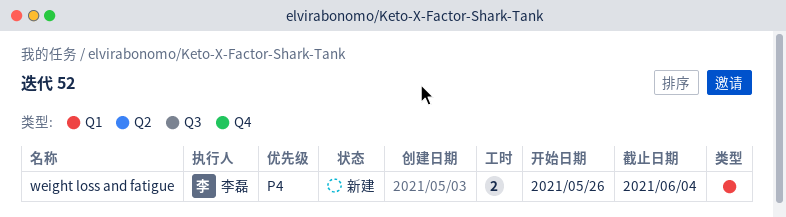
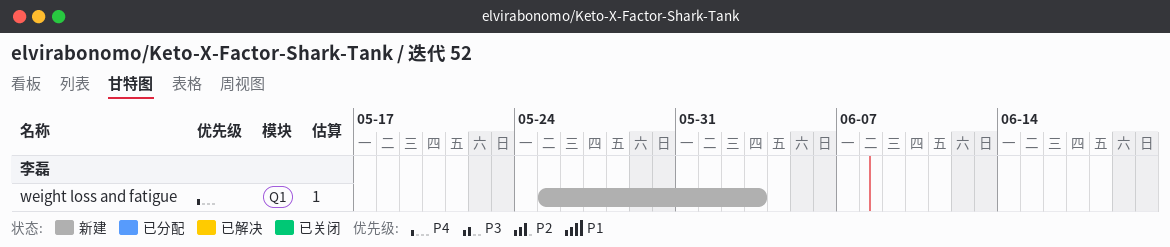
weight loss and fatigue, estimate: 2 -> 1
weight loss and fatigue, start: May 26 -> May 25
weight loss and fatigue, due: Jun 4 -> Jun 3

